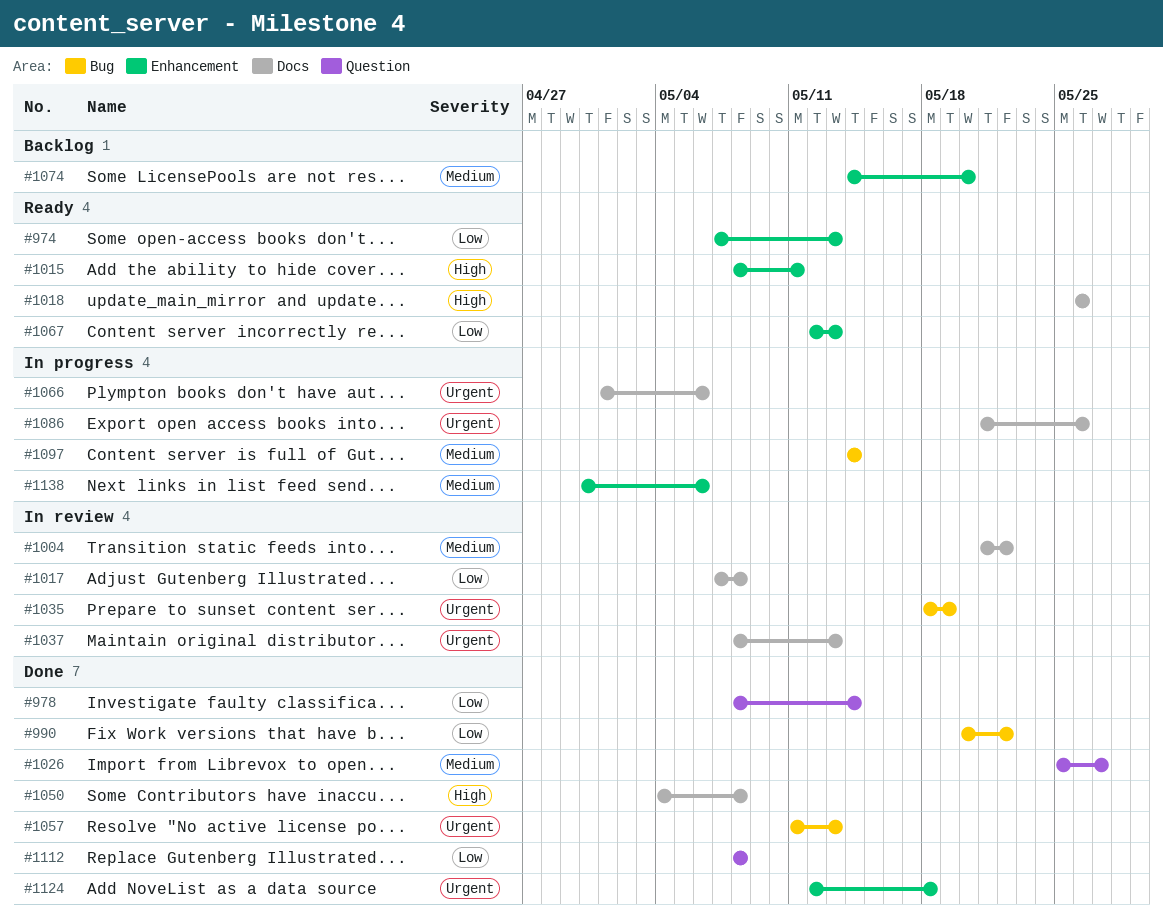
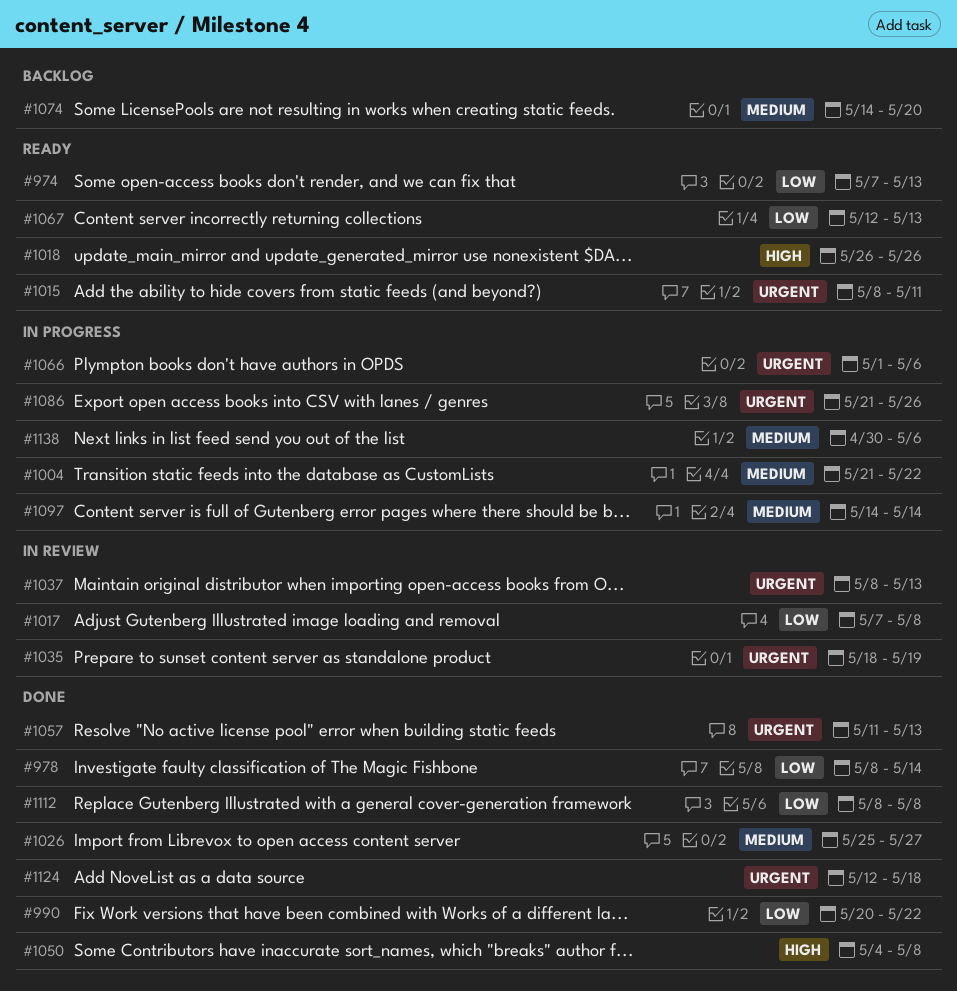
#1004, status: In review -> In progress
#1015, priority: High -> Urgent

